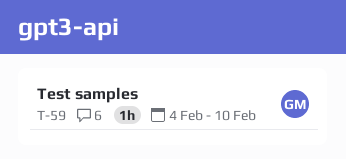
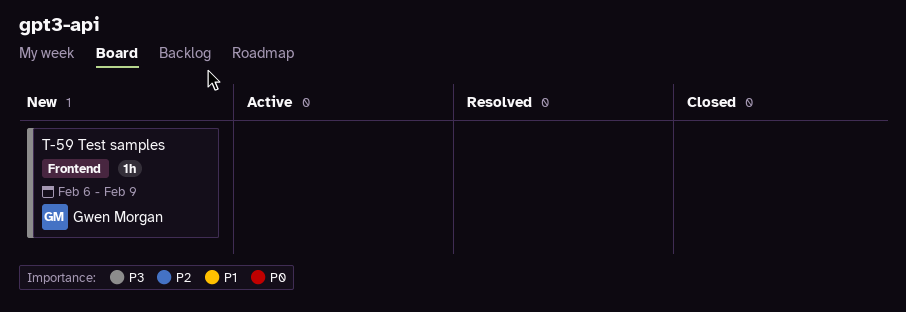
T-59, start: Feb 4 -> Feb 6
T-59, due: Feb 10 -> Feb 9

